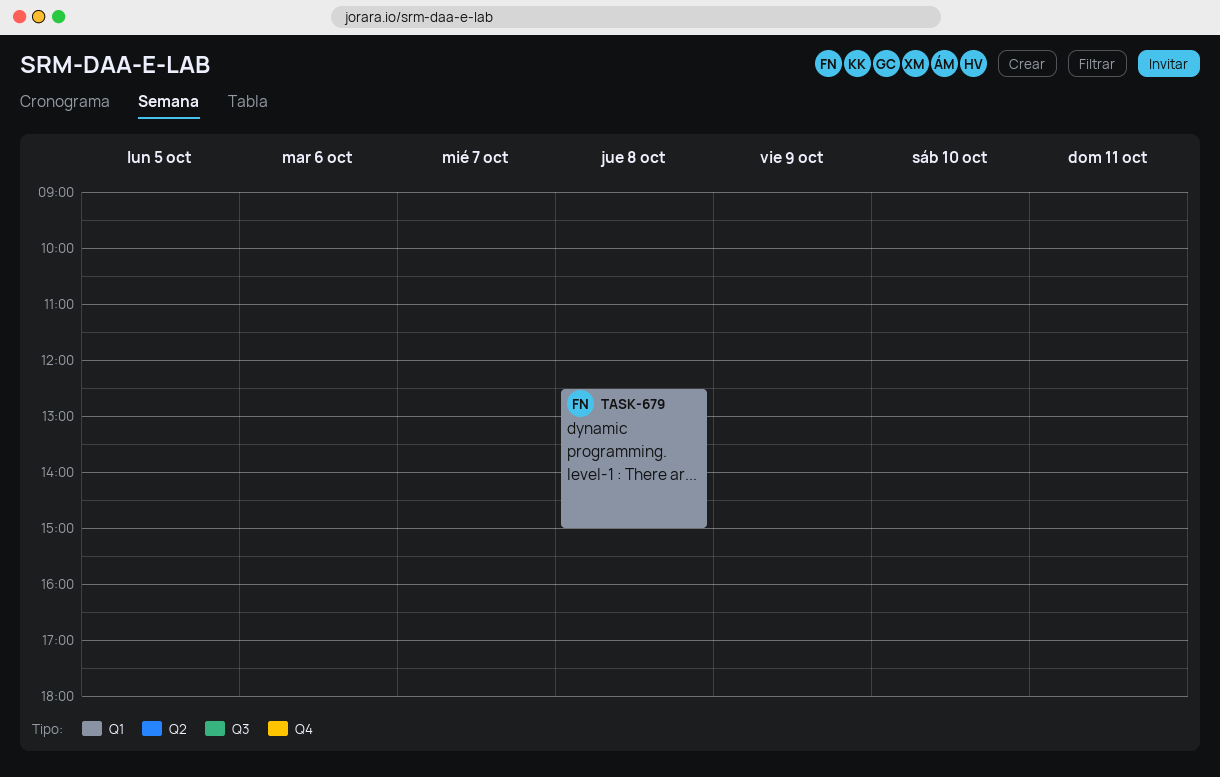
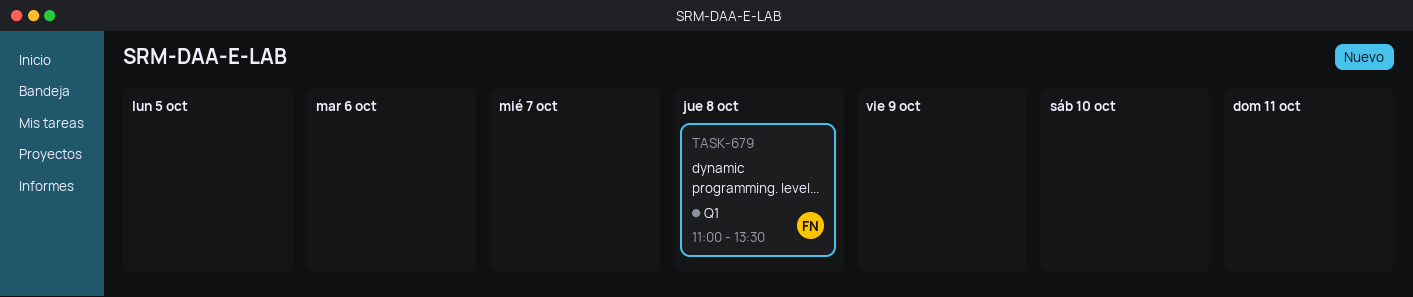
TASK-679, begins: 12:30 -> 11:00
TASK-679, ends: 15:00 -> 13:30

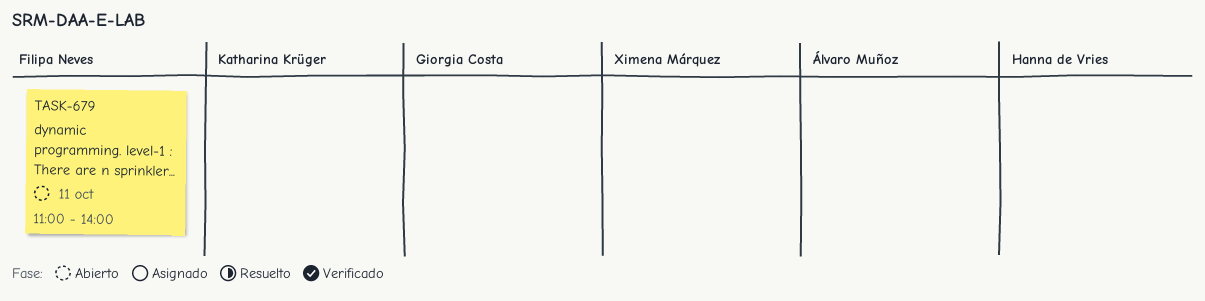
TASK-679, day: Oct 8 -> Oct 11
TASK-679, ends: 13:30 -> 14:00

